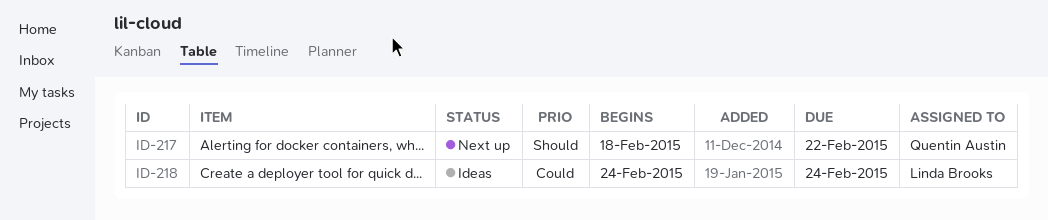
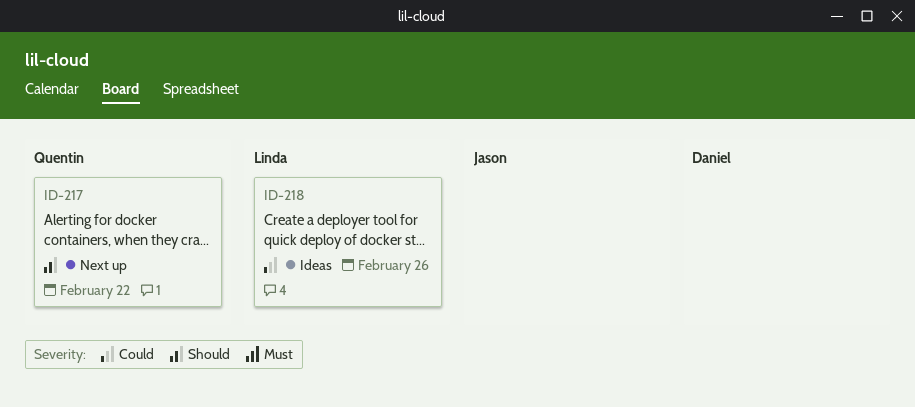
ID-218, due: Feb 24 -> Feb 26

